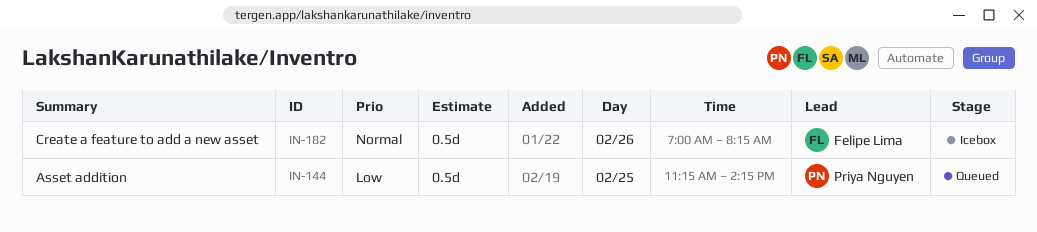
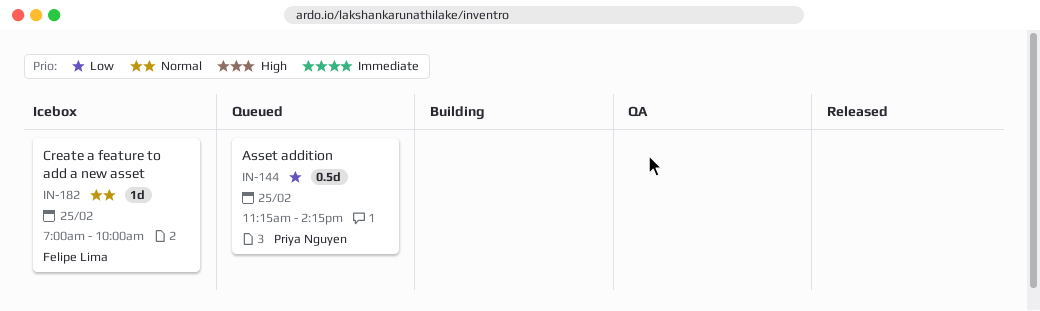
IN-182, estimate: 0.5d -> 1d
IN-182, day: Feb 26 -> Feb 25
IN-182, ends: 08:15 -> 10:00

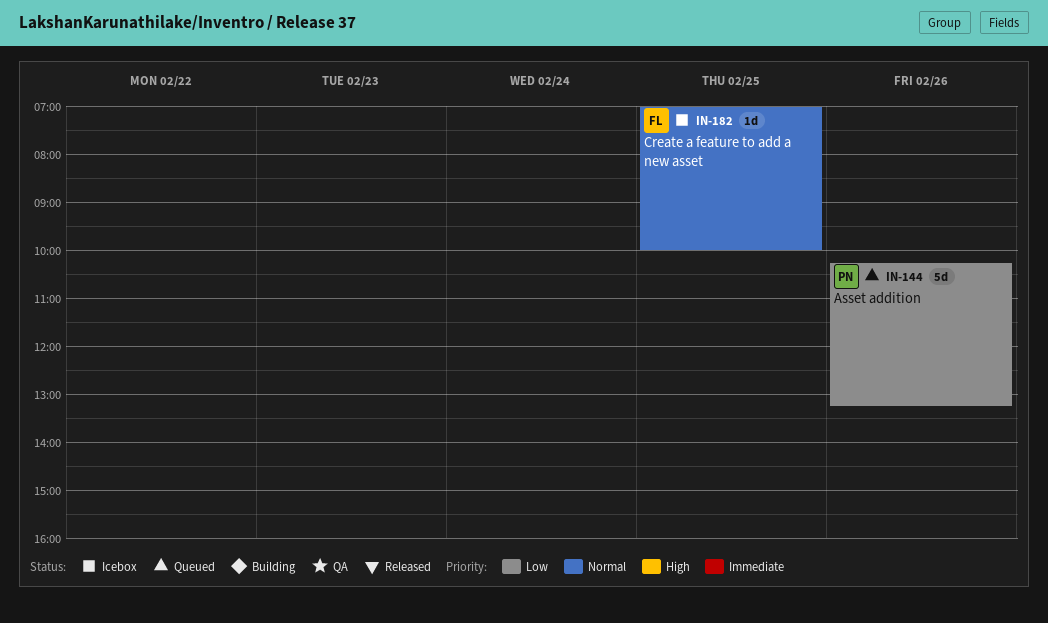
IN-144, estimate: 0.5d -> 5d
IN-144, day: Feb 25 -> Feb 26
IN-144, begins: 11:15 -> 10:15
IN-144, ends: 14:15 -> 13:15

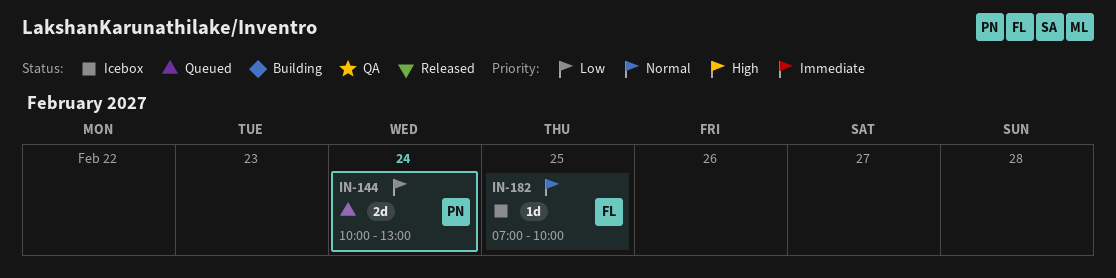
IN-144, estimate: 5d -> 2d
IN-144, day: Feb 26 -> Feb 24
IN-144, begins: 10:15 -> 10:00
IN-144, ends: 13:15 -> 13:00

